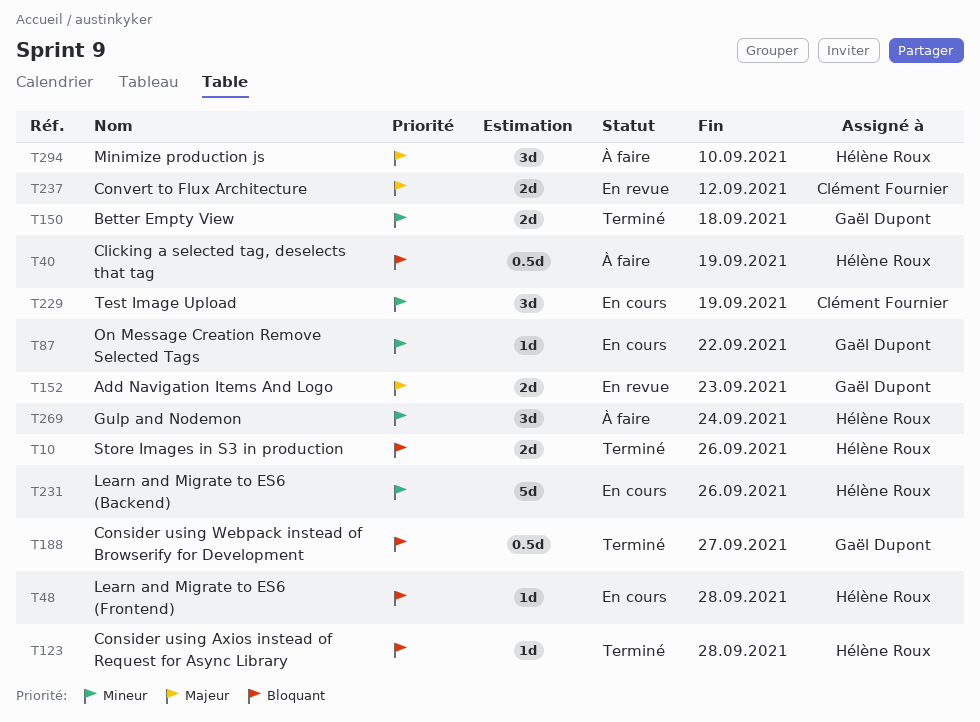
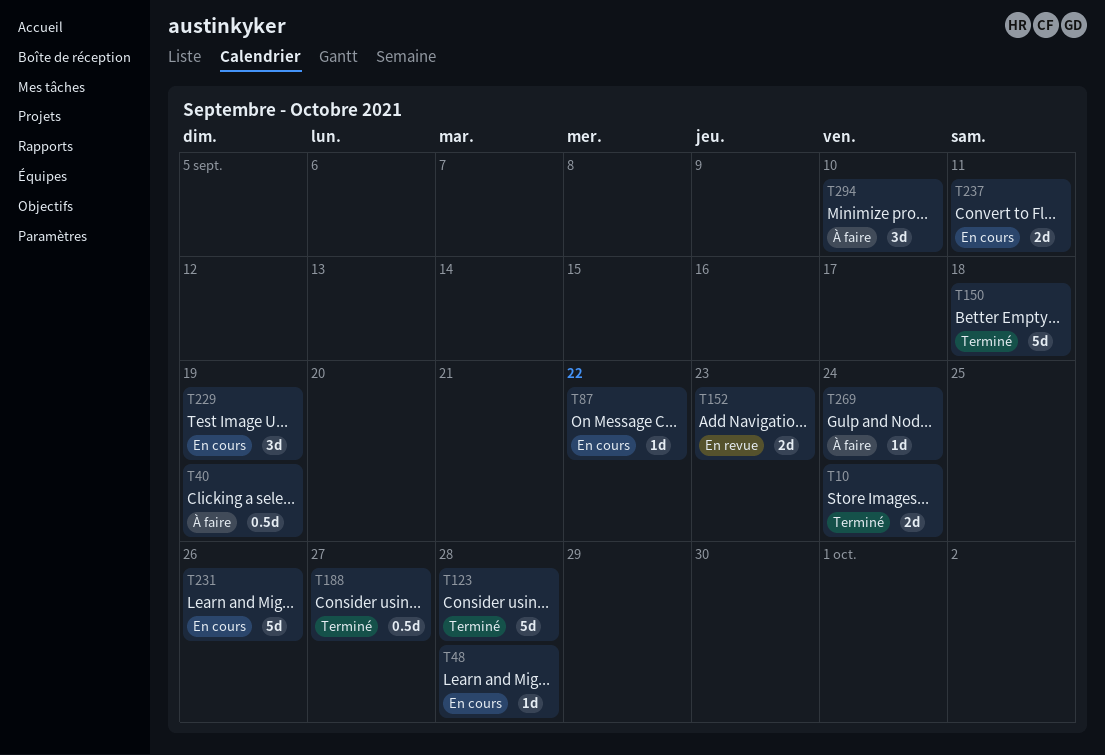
T10, due: Sep 26 -> Sep 24
T123, estimate: 1d -> 5d
T150, estimate: 2d -> 5d
T237, status: En revue -> En cours
T237, due: Sep 12 -> Sep 11
T269, estimate: 3d -> 1d

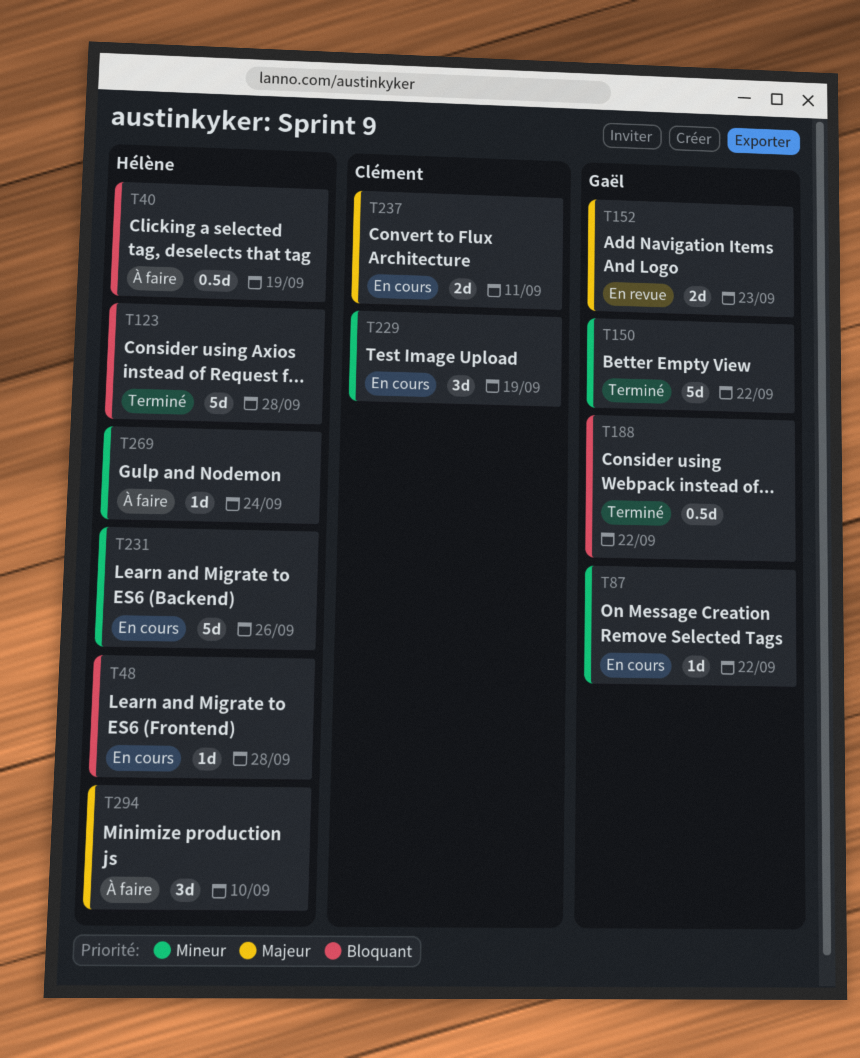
T10: present -> none
T150, due: Sep 18 -> Sep 22
T188, due: Sep 27 -> Sep 22

